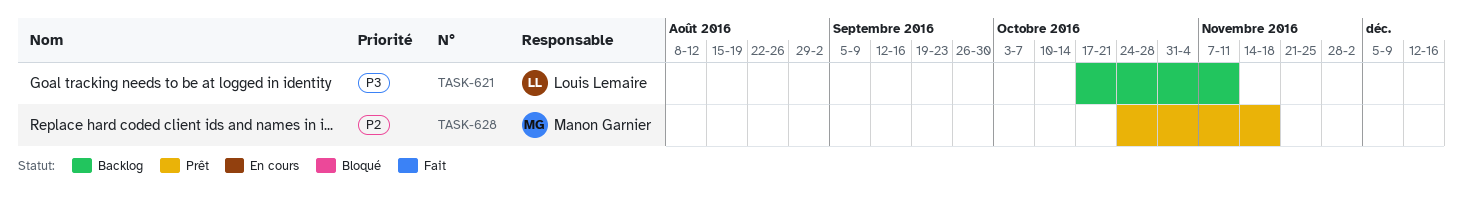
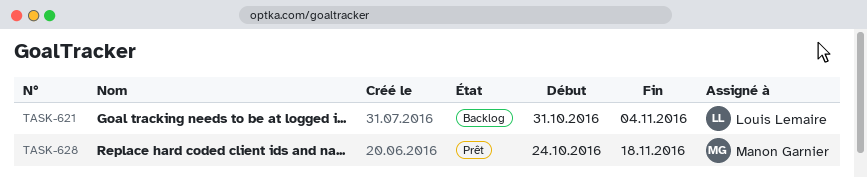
TASK-621, start: Oct 17 -> Oct 31
TASK-621, due: Nov 11 -> Nov 4

